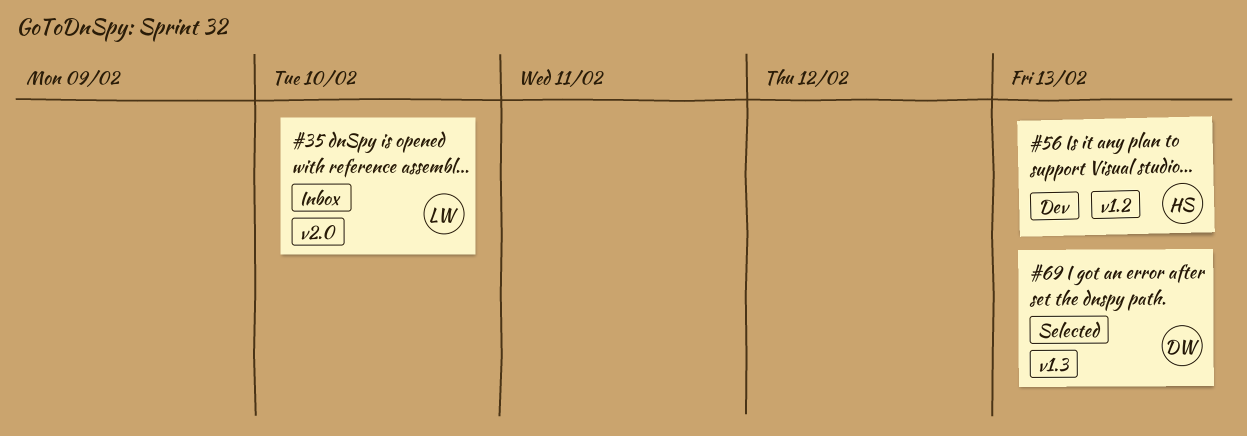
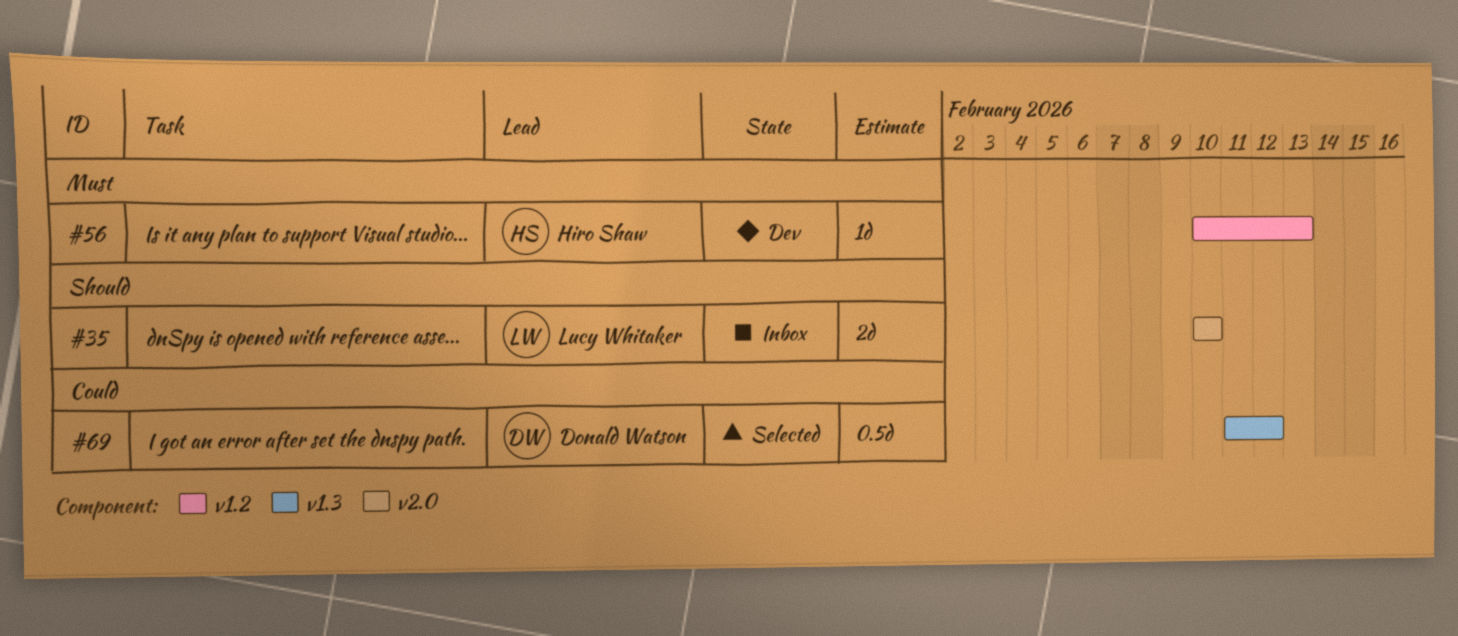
#69, due: Feb 13 -> Feb 12

